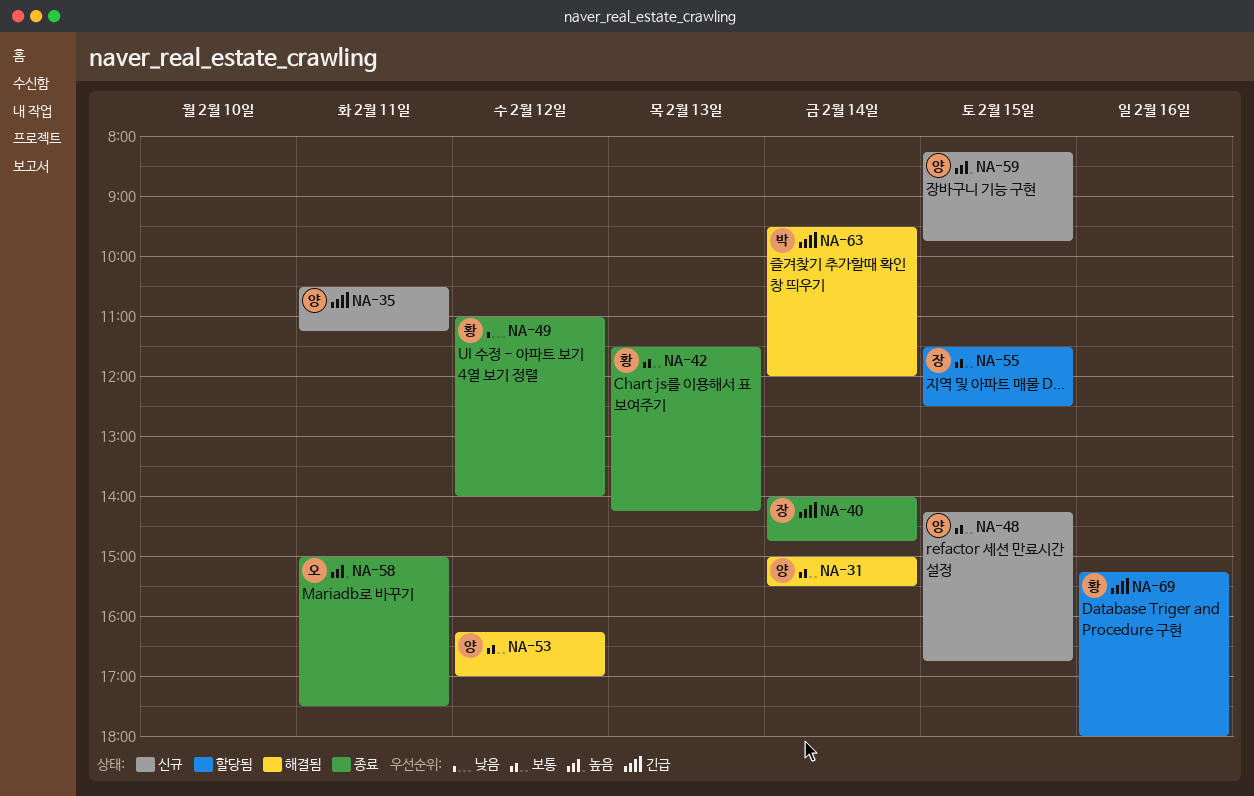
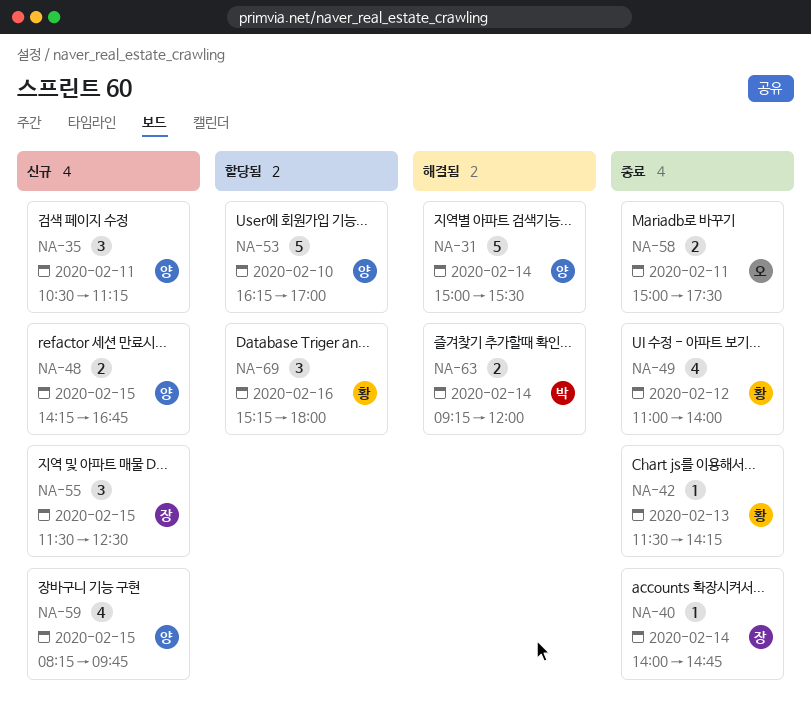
NA-53, status: 해결됨 -> 할당됨
NA-53, day: Feb 12 -> Feb 10
NA-55, status: 할당됨 -> 신규
NA-63, begins: 09:30 -> 09:15

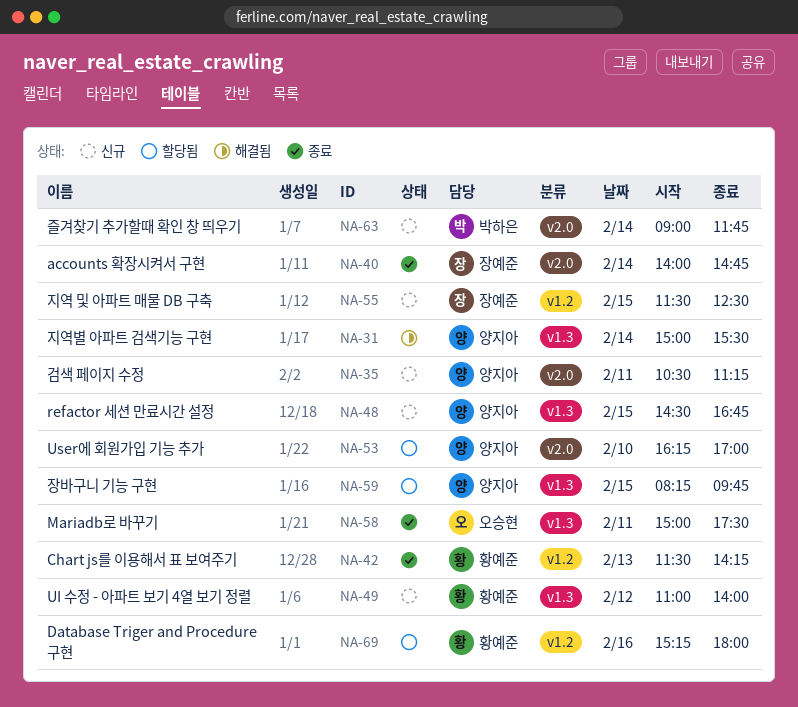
NA-48, begins: 14:15 -> 14:30
NA-49, status: 종료 -> 신규
NA-59, status: 신규 -> 할당됨
NA-63, status: 해결됨 -> 신규
NA-63, begins: 09:15 -> 09:00
NA-63, ends: 12:00 -> 11:45

